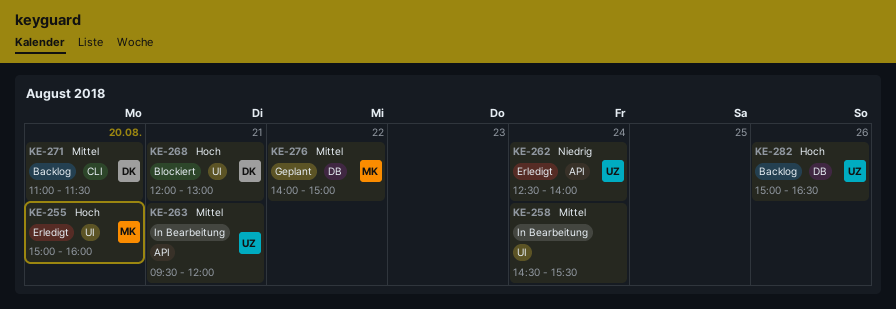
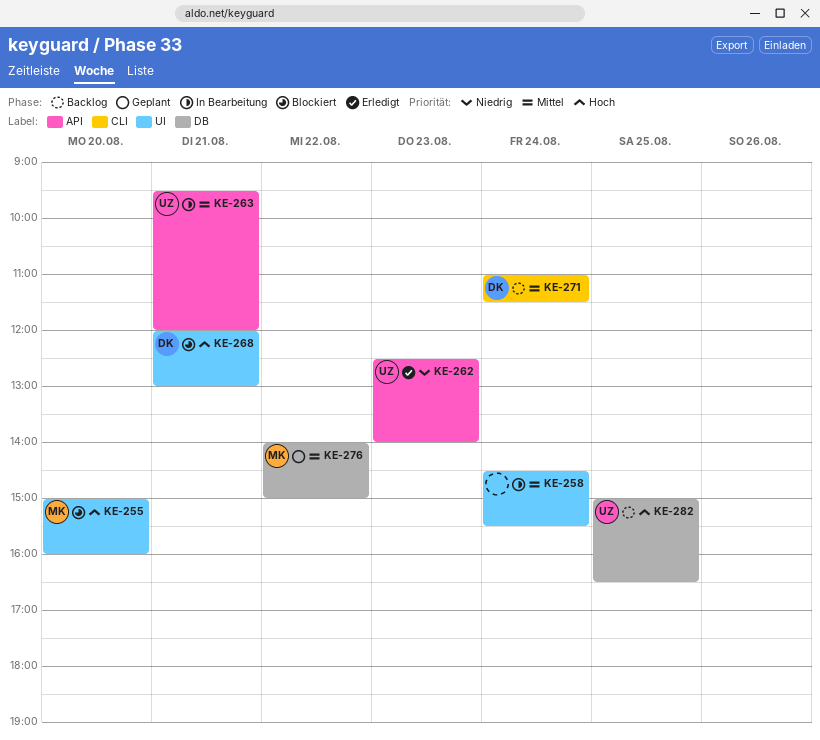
KE-255, status: Erledigt -> Blockiert
KE-262, day: Aug 24 -> Aug 23
KE-271, day: Aug 20 -> Aug 24
KE-282, day: Aug 26 -> Aug 25

